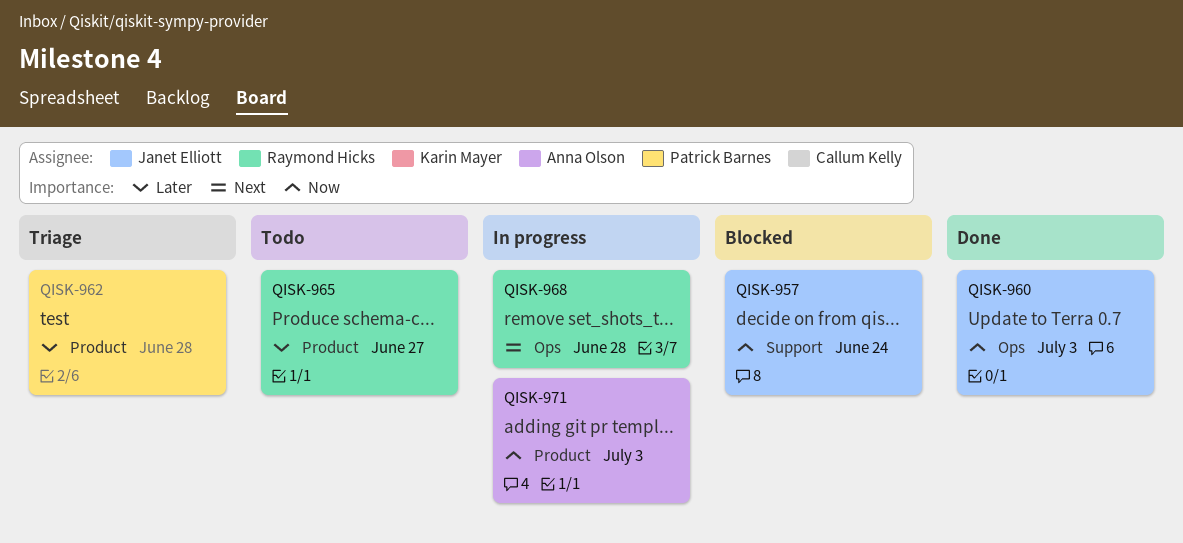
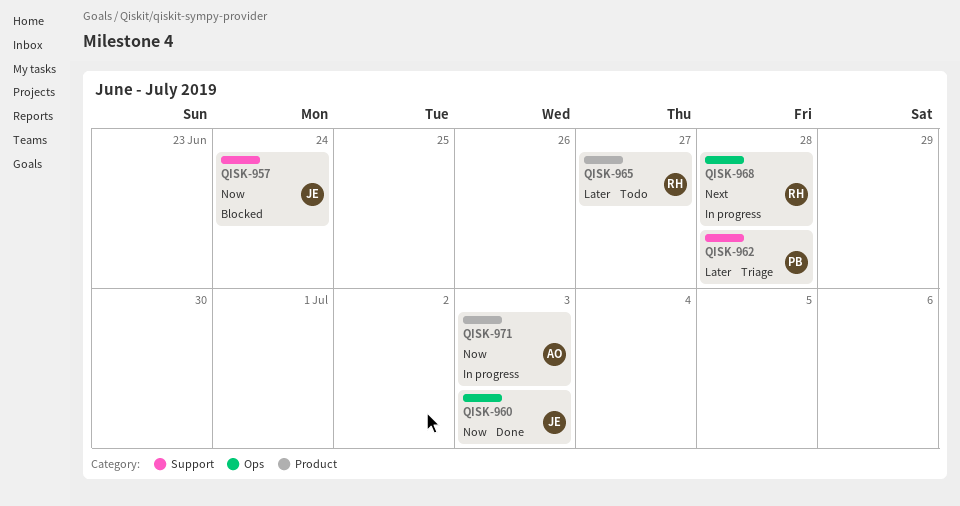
QISK-962, label: Product -> Support

